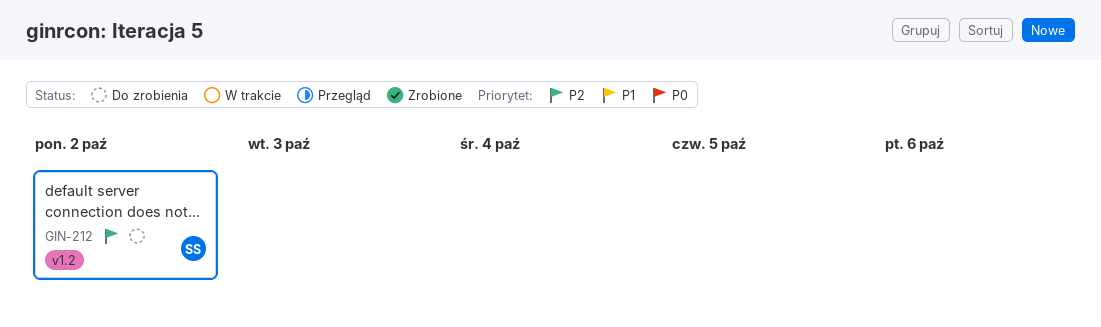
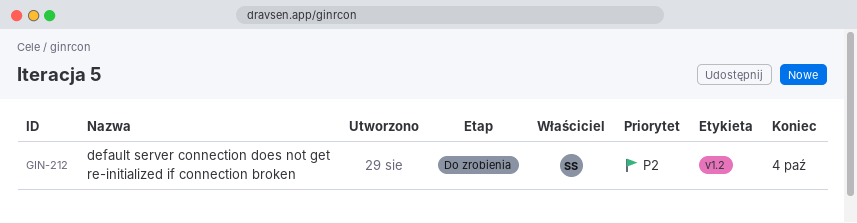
GIN-212, due: Oct 2 -> Oct 4

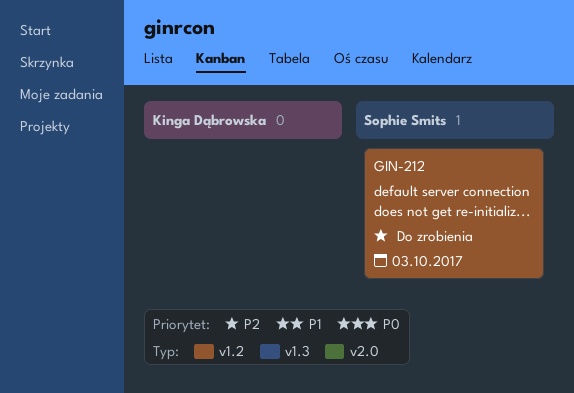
GIN-212, due: Oct 4 -> Oct 3

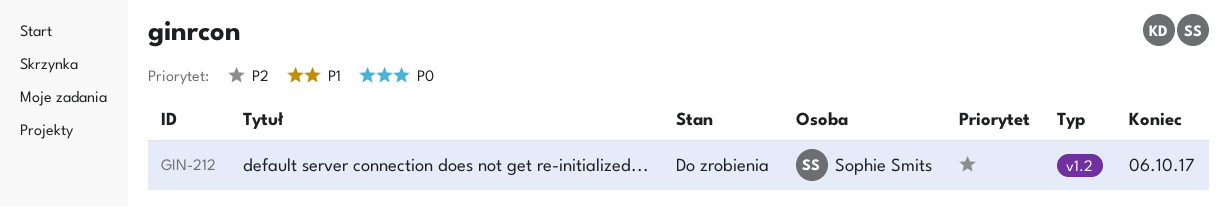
GIN-212, due: Oct 3 -> Oct 6

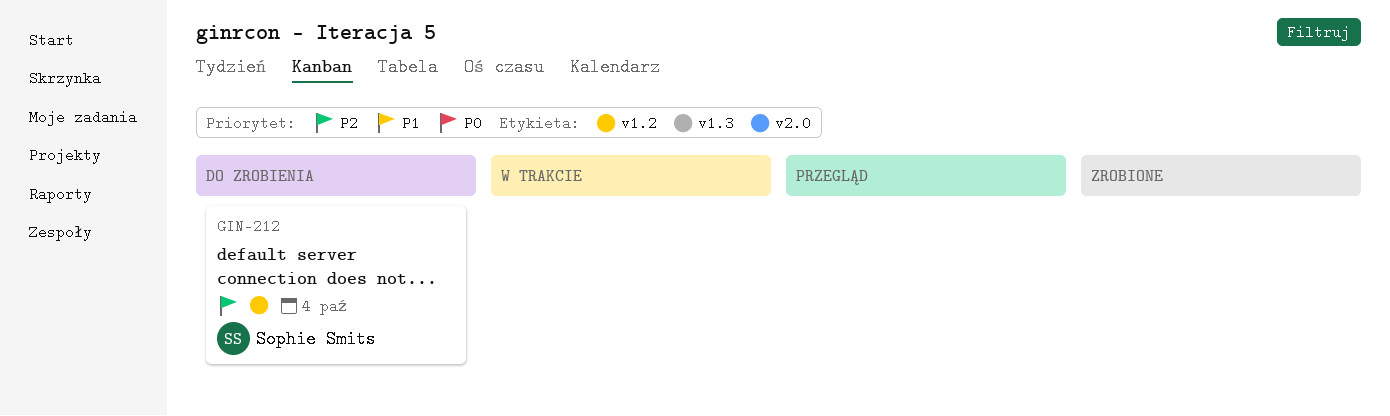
GIN-212, due: Oct 6 -> Oct 4

